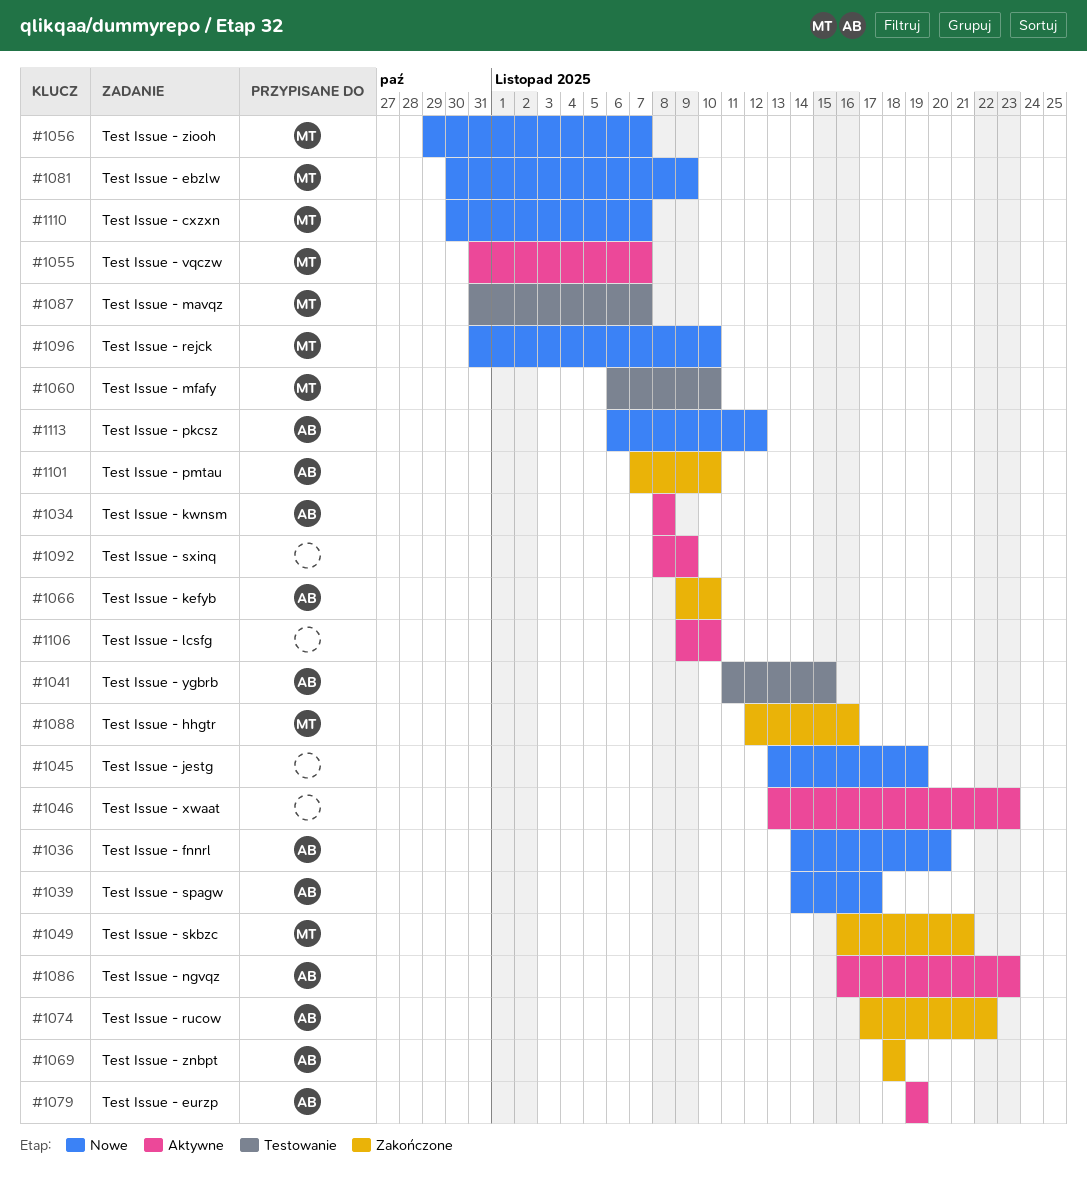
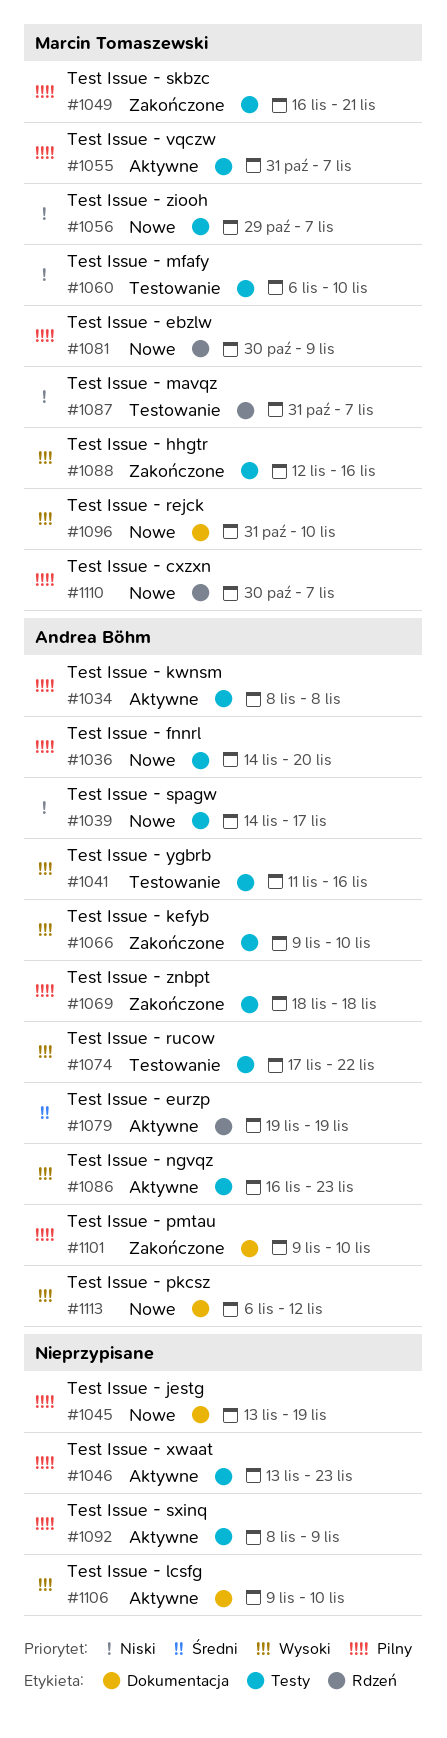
#1041, due: Nov 15 -> Nov 16
#1074, status: Zakończone -> Testowanie
#1101, start: Nov 7 -> Nov 9

